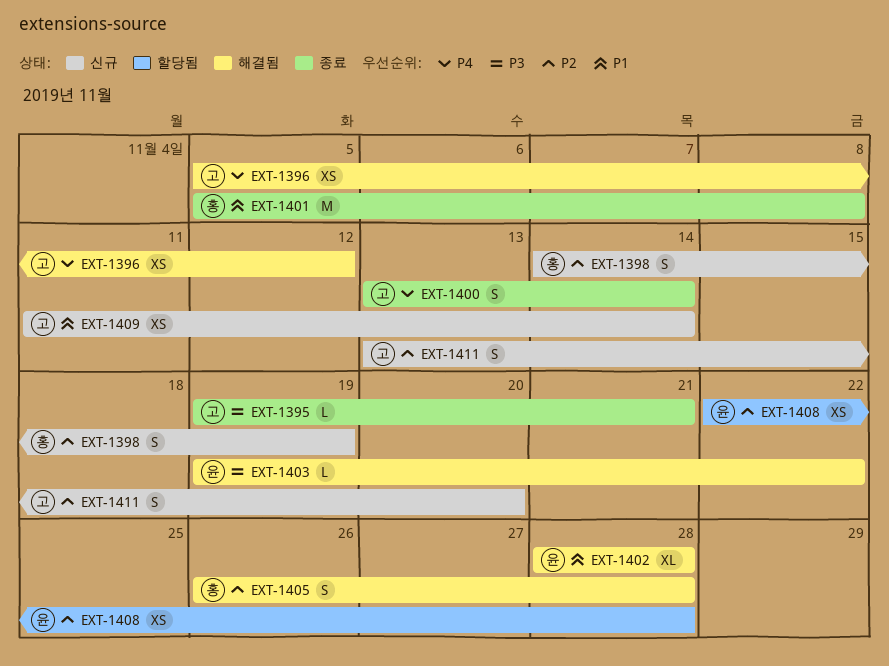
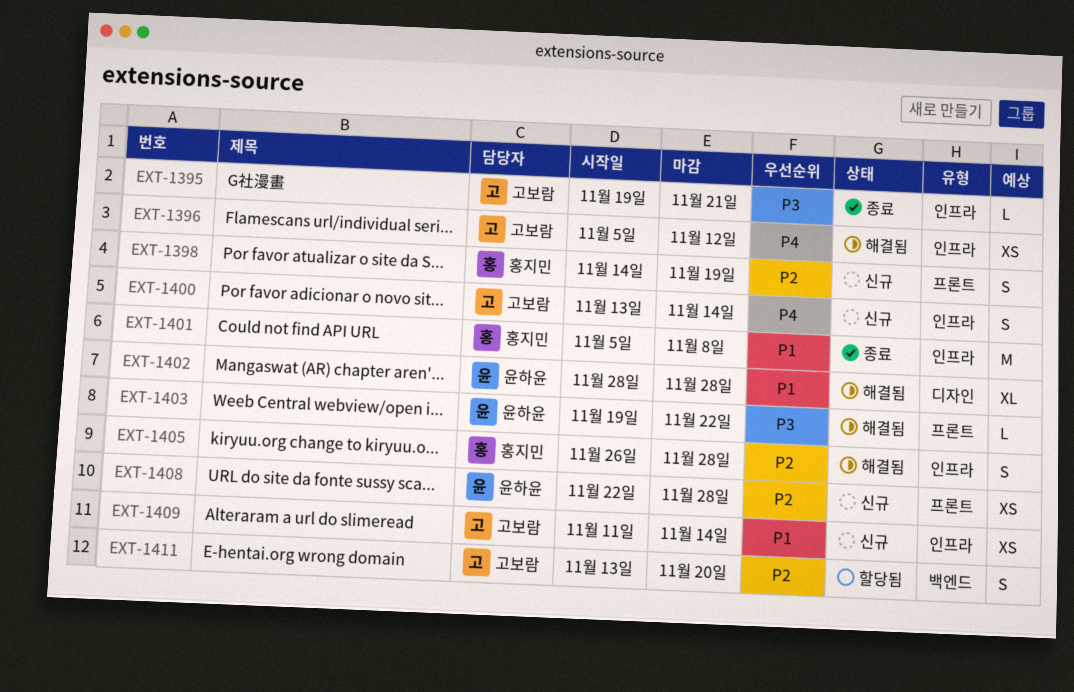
EXT-1400, status: 종료 -> 신규
EXT-1408, status: 할당됨 -> 신규
EXT-1411, status: 신규 -> 할당됨

